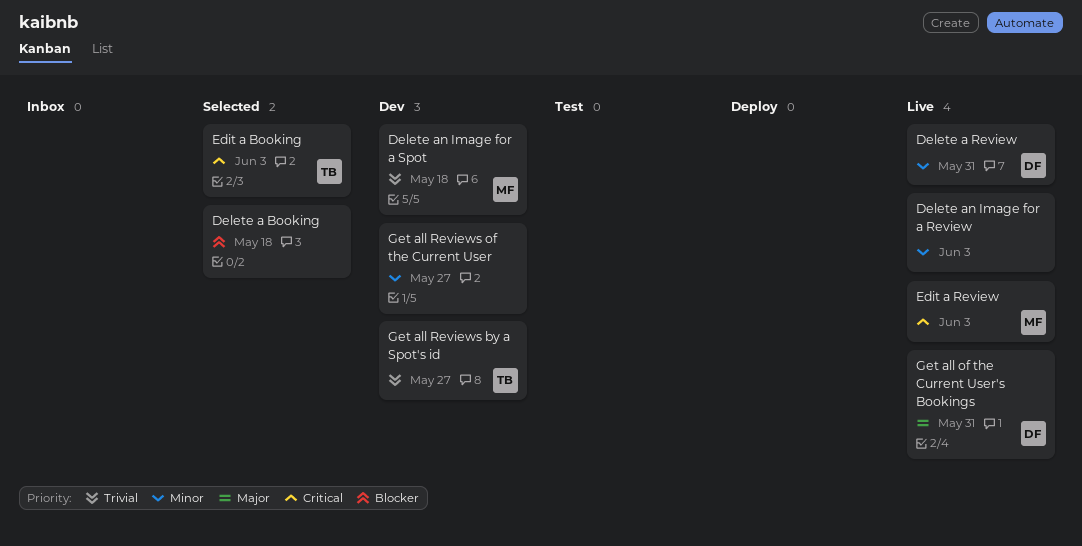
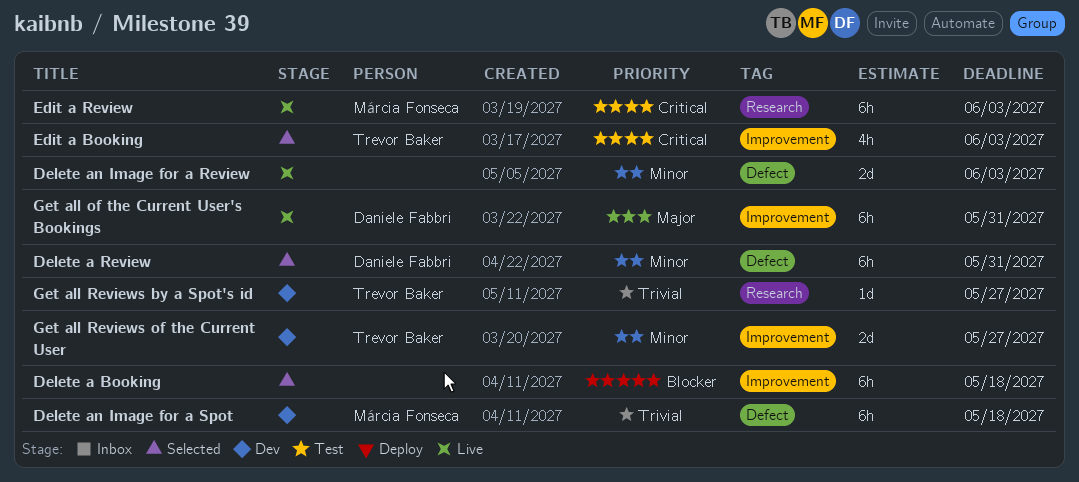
Delete a Review, status: Live -> Selected
Get all Reviews of the Current User, owner: none -> Trevor Baker

